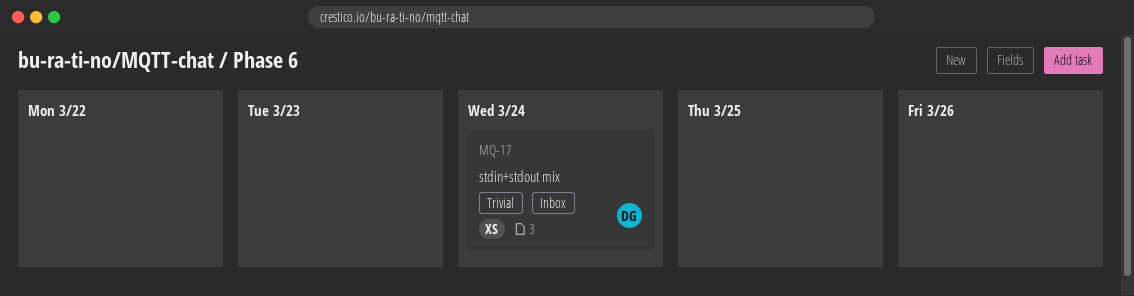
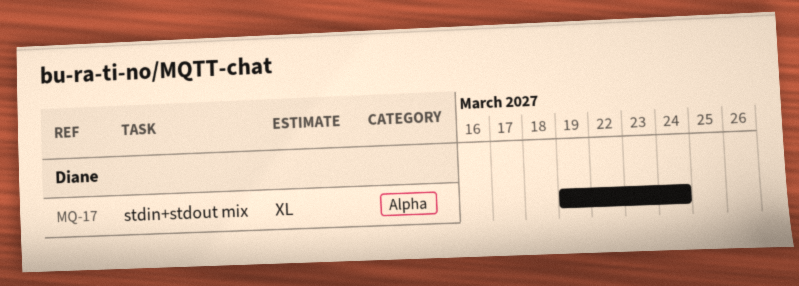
MQ-17, estimate: XS -> XL

